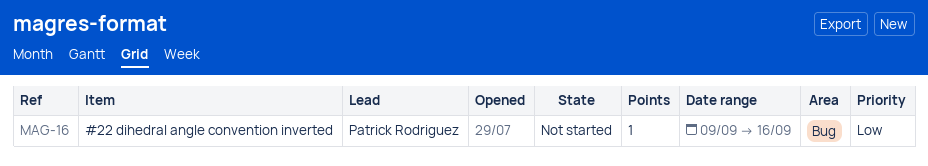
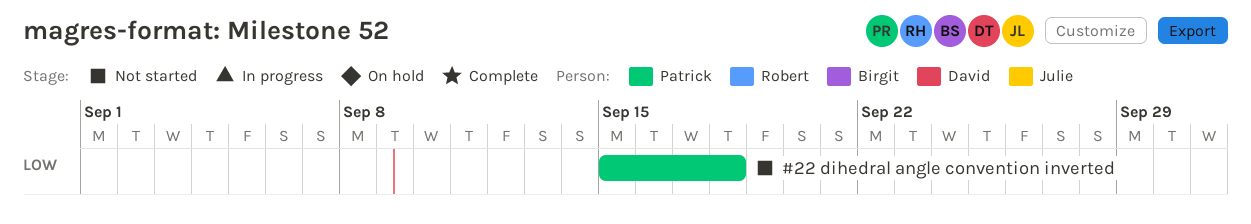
#22 dihedral angle convention inverted, start: Sep 9 -> Sep 15
#22 dihedral angle convention inverted, due: Sep 16 -> Sep 18

